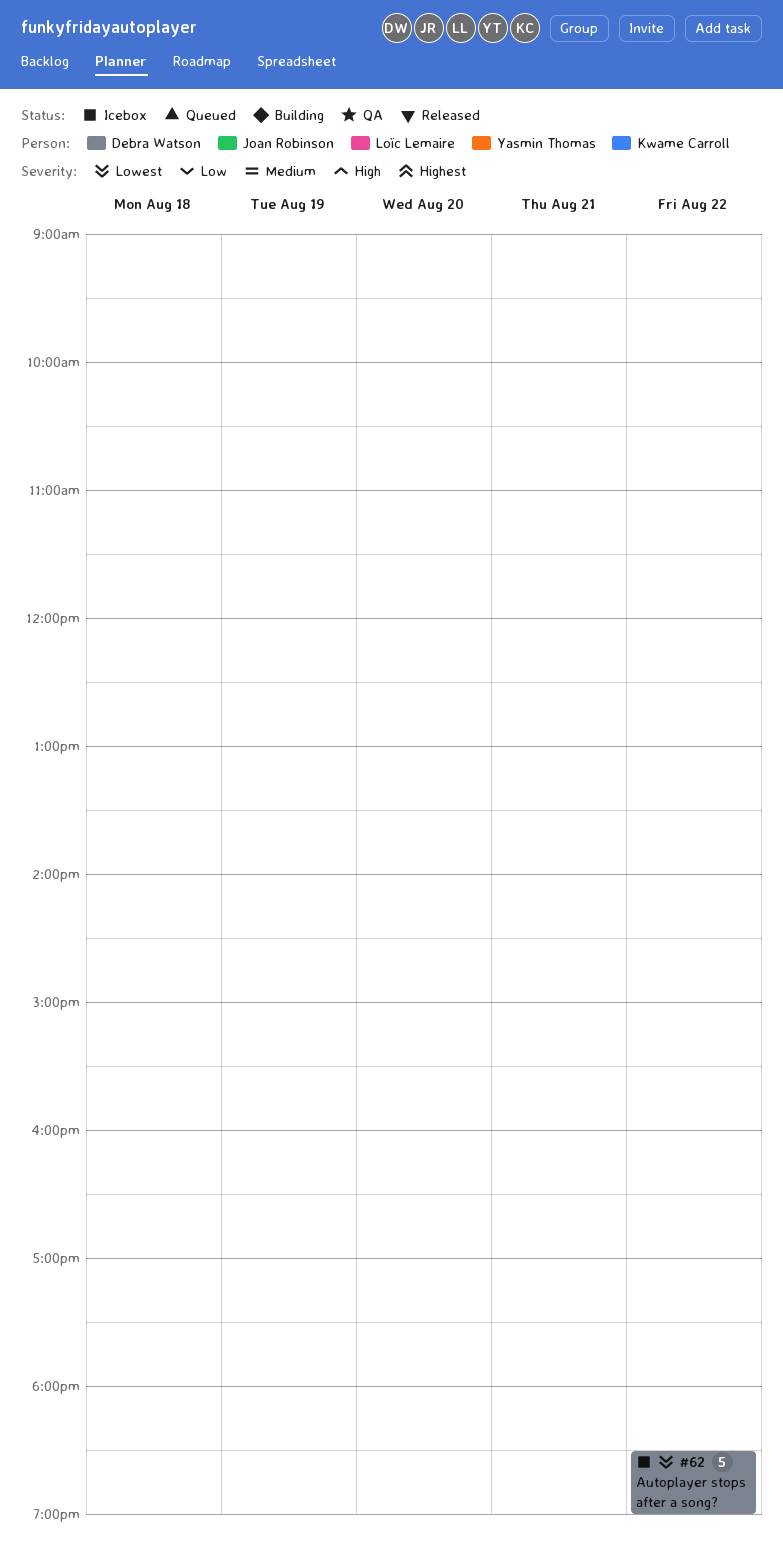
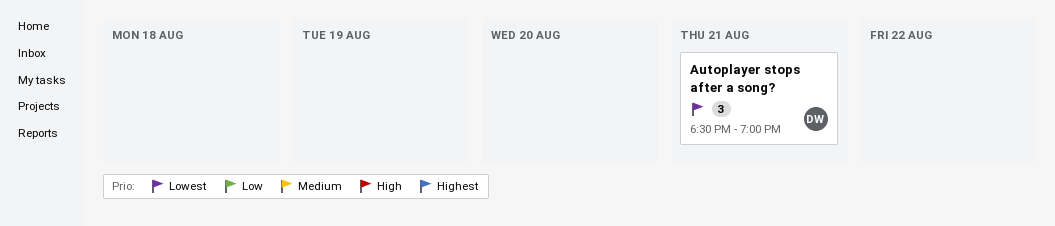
Autoplayer stops after a song?, estimate: 5 -> 3
Autoplayer stops after a song?, day: Aug 22 -> Aug 21

